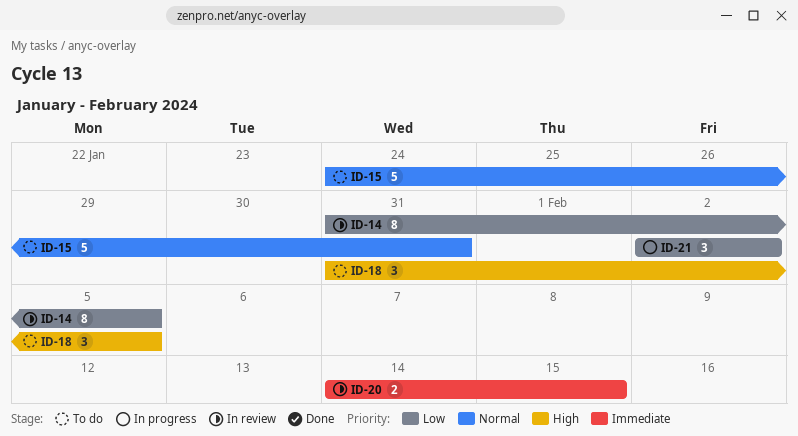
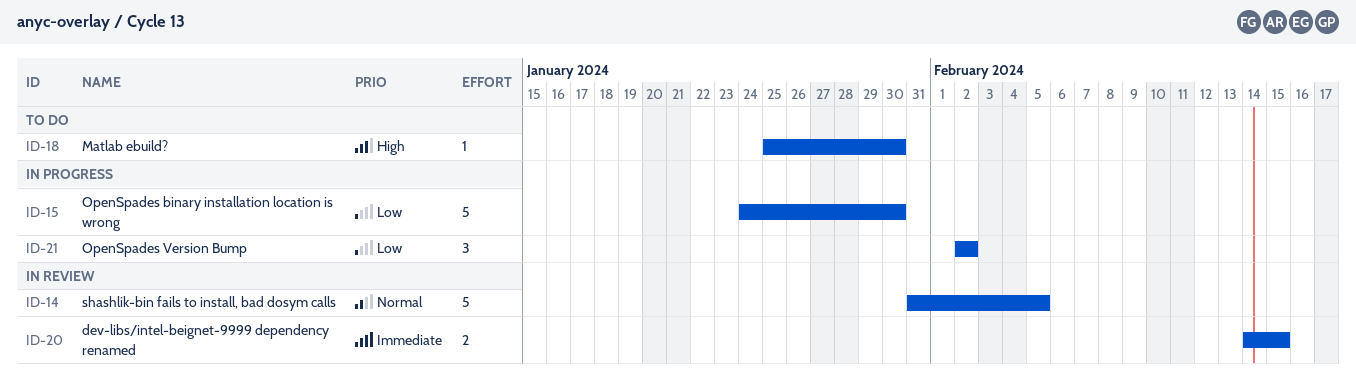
ID-14, priority: Low -> Normal
ID-14, estimate: 8 -> 5
ID-15, status: To do -> In progress
ID-15, priority: Normal -> Low
ID-15, due: Jan 31 -> Jan 30
ID-18, estimate: 3 -> 1
ID-18, start: Jan 31 -> Jan 25
ID-18, due: Feb 5 -> Jan 30

